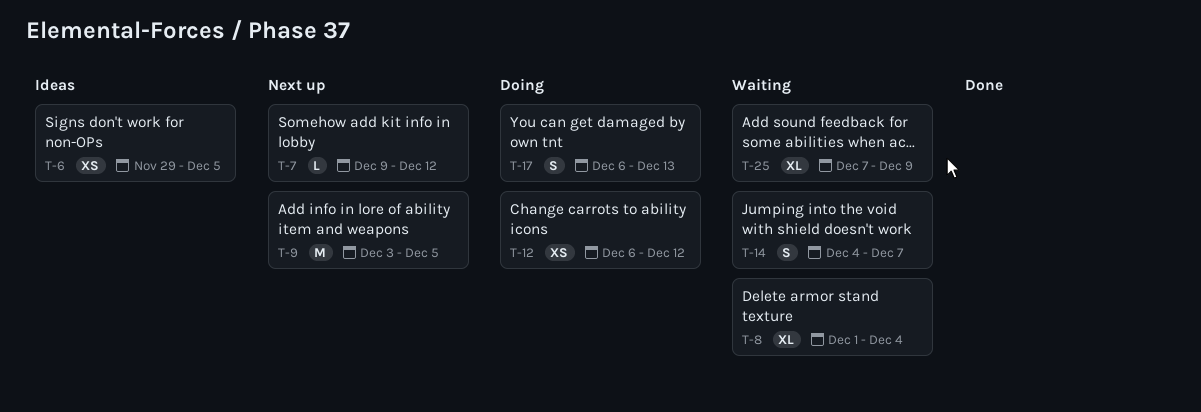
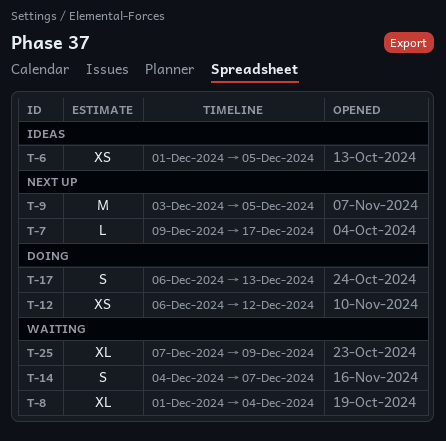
T-6, start: Nov 29 -> Dec 1
T-7, due: Dec 12 -> Dec 17

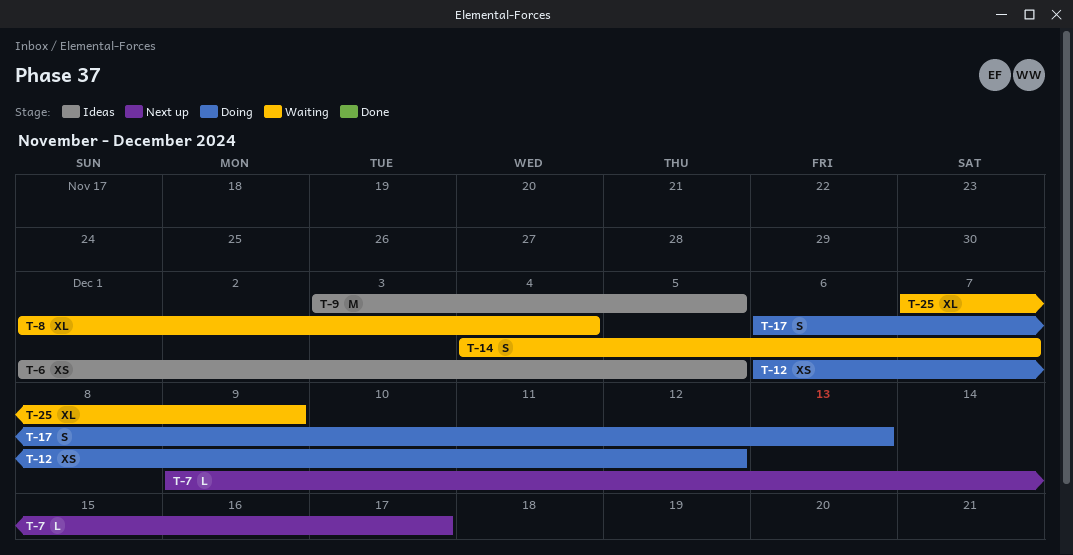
T-9, status: Next up -> Ideas

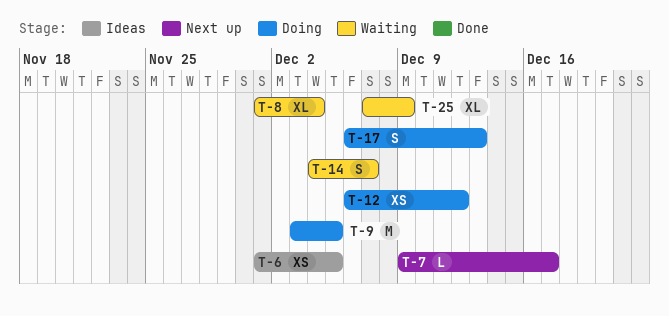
T-9, status: Ideas -> Doing

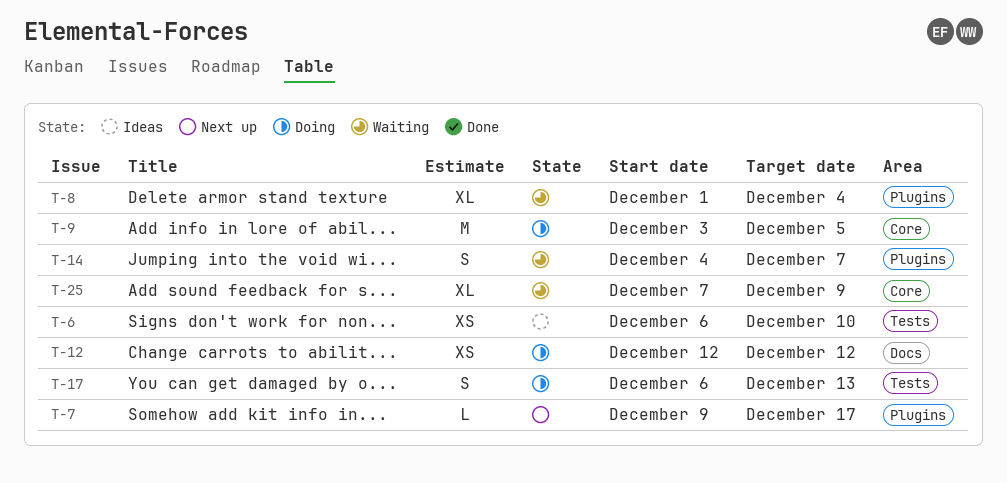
T-6, start: Dec 1 -> Dec 6
T-6, due: Dec 5 -> Dec 10
T-12, start: Dec 6 -> Dec 12

